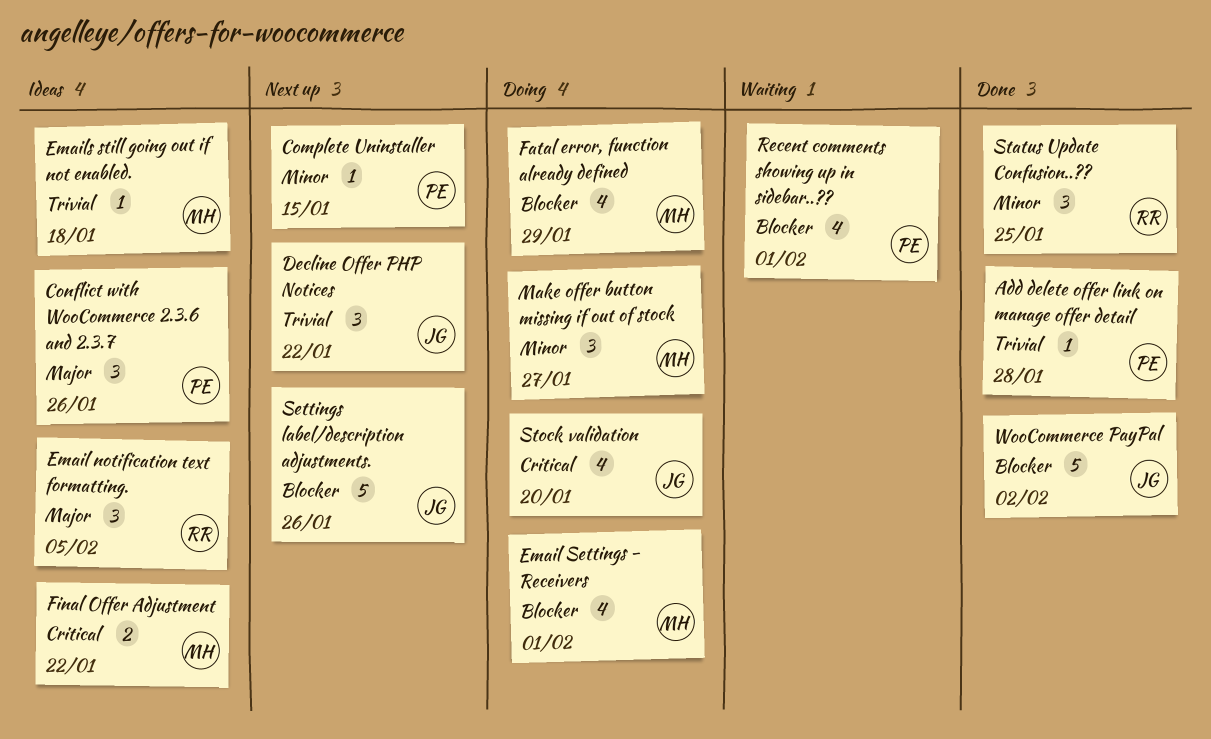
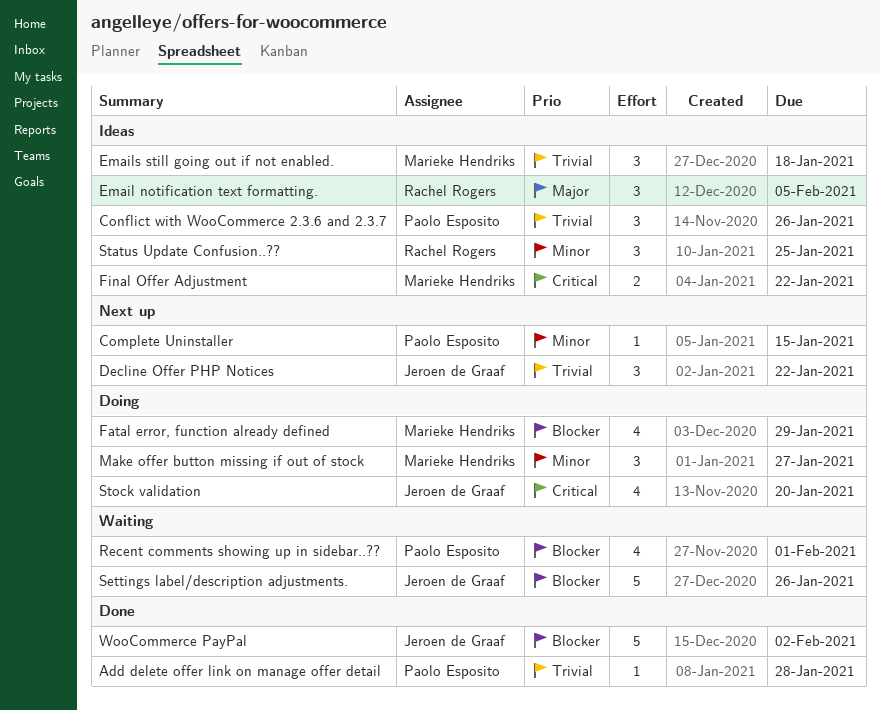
Conflict with WooCommerce 2.3.6 and 2.3.7, priority: Major -> Trivial
Email Settings - Receivers: present -> none
Emails still going out if not enabled., estimate: 1 -> 3
Settings label/description adjustments., status: Next up -> Waiting
Status Update Confusion..??, status: Done -> Ideas

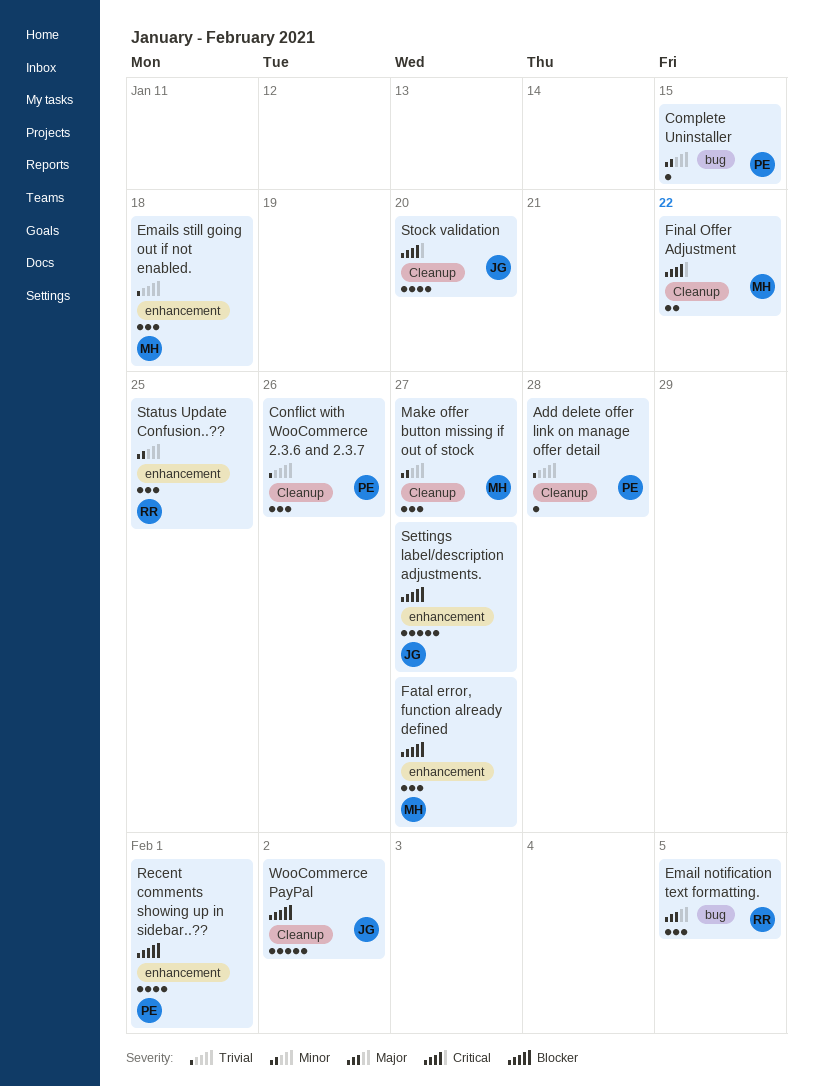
Decline Offer PHP Notices: present -> none
Fatal error, function already defined, estimate: 4 -> 3
Fatal error, function already defined, due: Jan 29 -> Jan 27
Settings label/description adjustments., due: Jan 26 -> Jan 27

